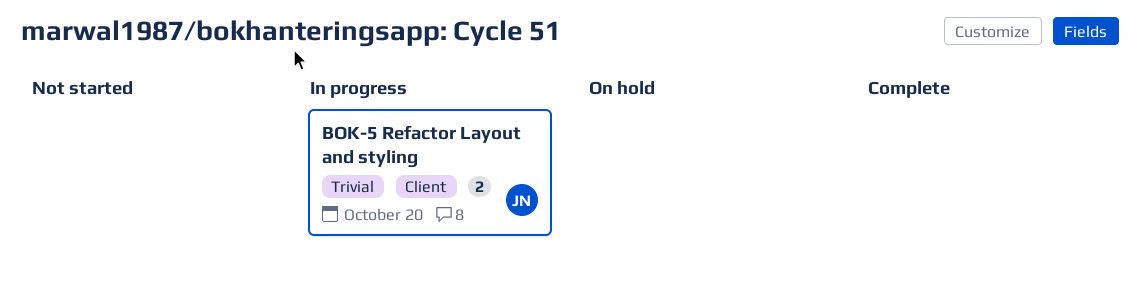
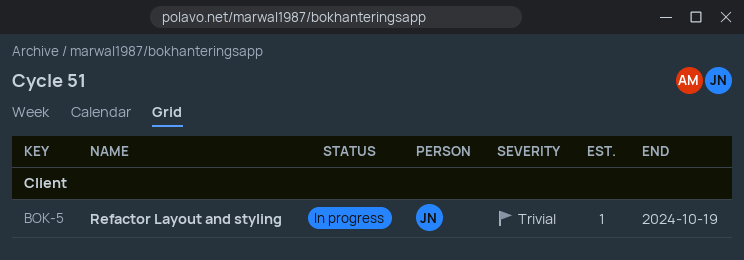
BOK-5, estimate: 2 -> 1
BOK-5, due: Oct 20 -> Oct 19

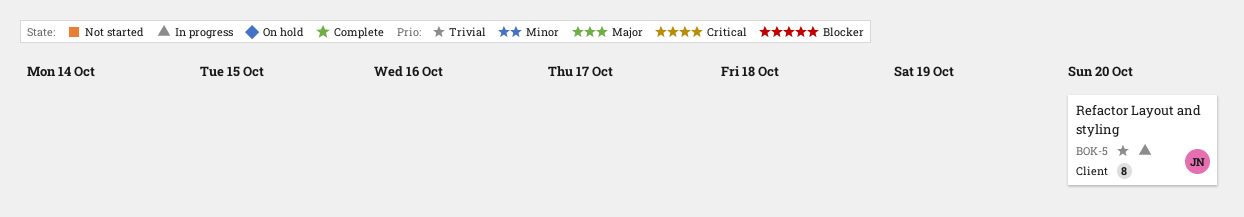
BOK-5, estimate: 1 -> 8
BOK-5, due: Oct 19 -> Oct 20

